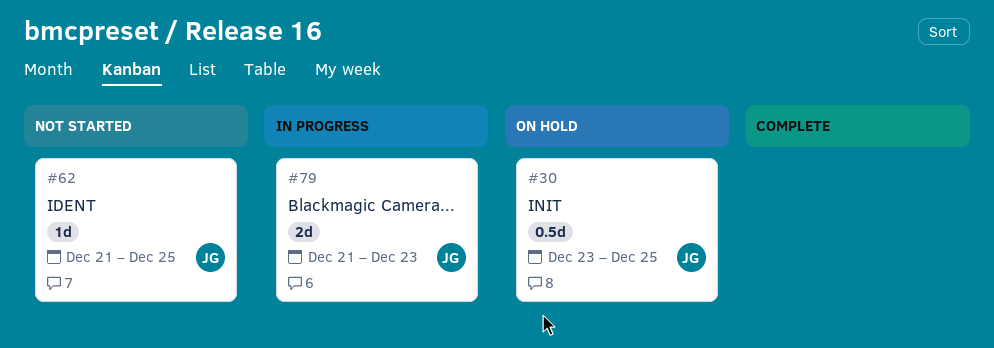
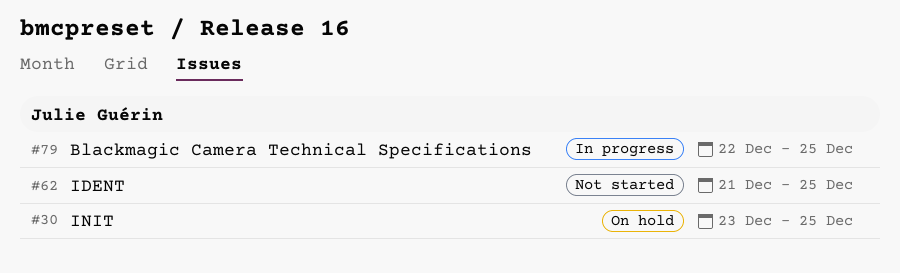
#79, start: Dec 21 -> Dec 22
#79, due: Dec 23 -> Dec 25

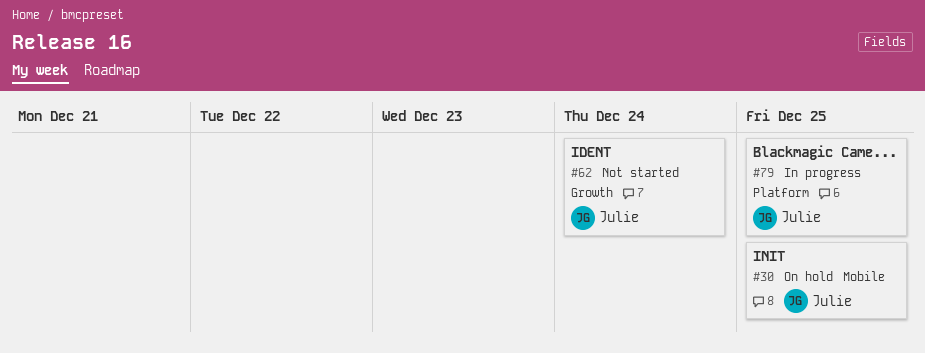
#62, due: Dec 25 -> Dec 24

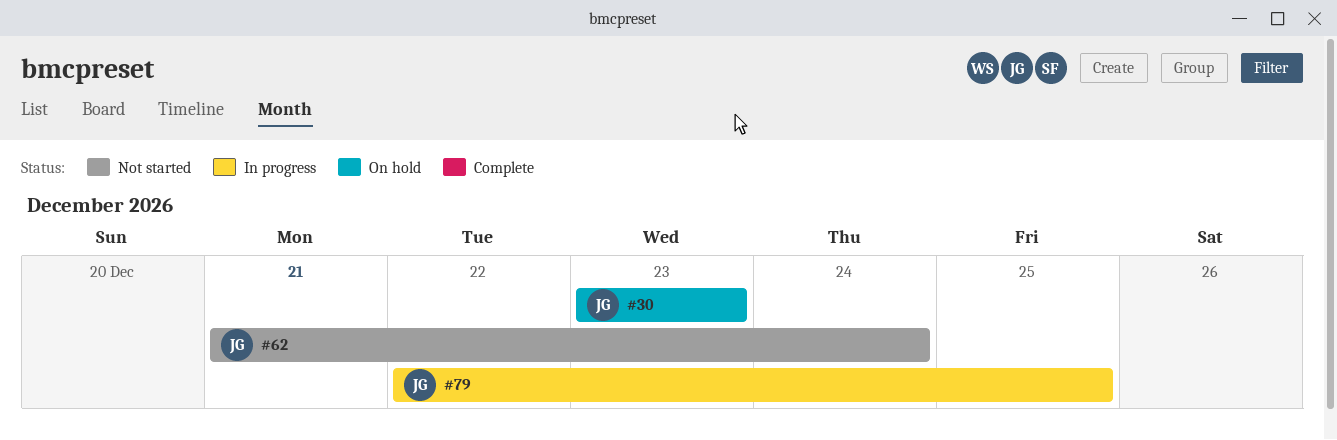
#30, due: Dec 25 -> Dec 23

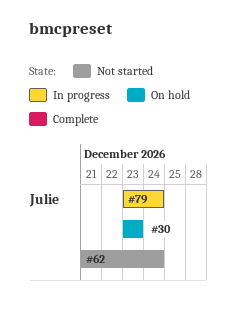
#79, start: Dec 22 -> Dec 23
#79, due: Dec 25 -> Dec 24

